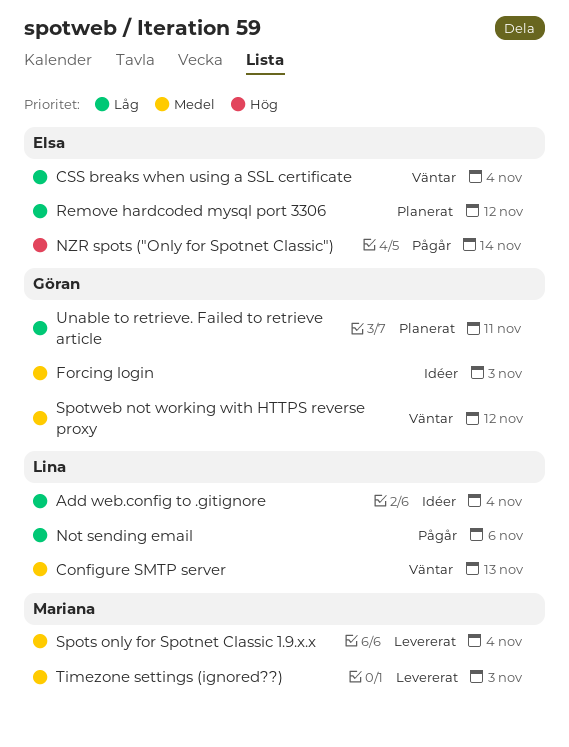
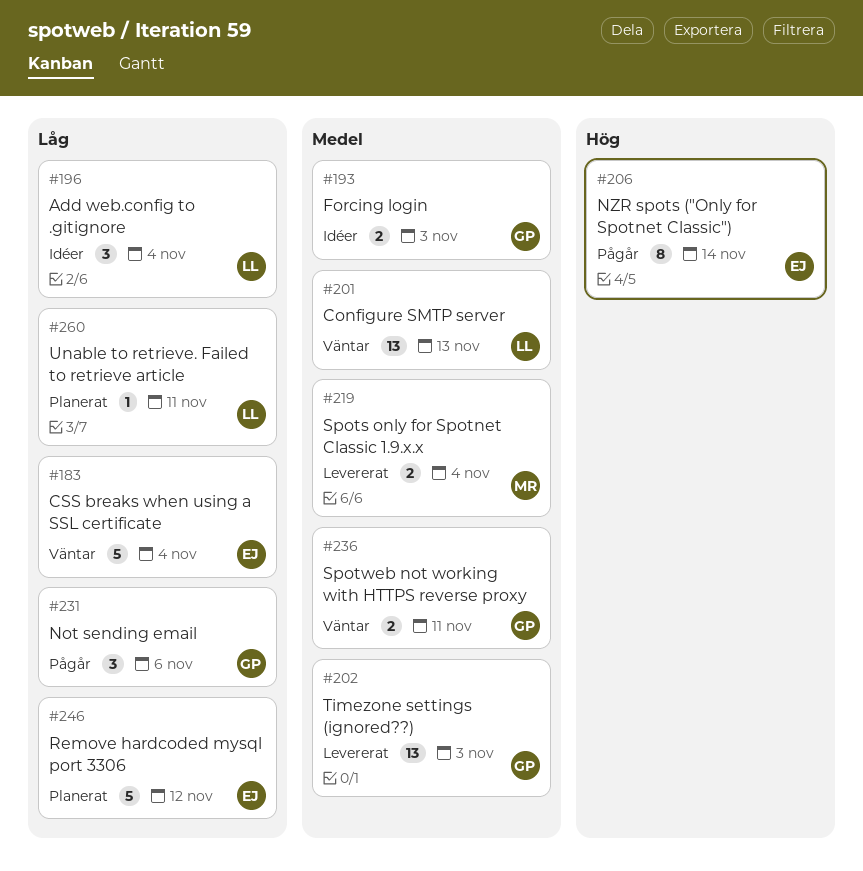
Not sending email, owner: Lina -> Göran
Spotweb not working with HTTPS reverse proxy, due: Nov 12 -> Nov 11
Timezone settings (ignored??), owner: Mariana -> Göran
Unable to retrieve. Failed to retrieve article, owner: Göran -> Lina

